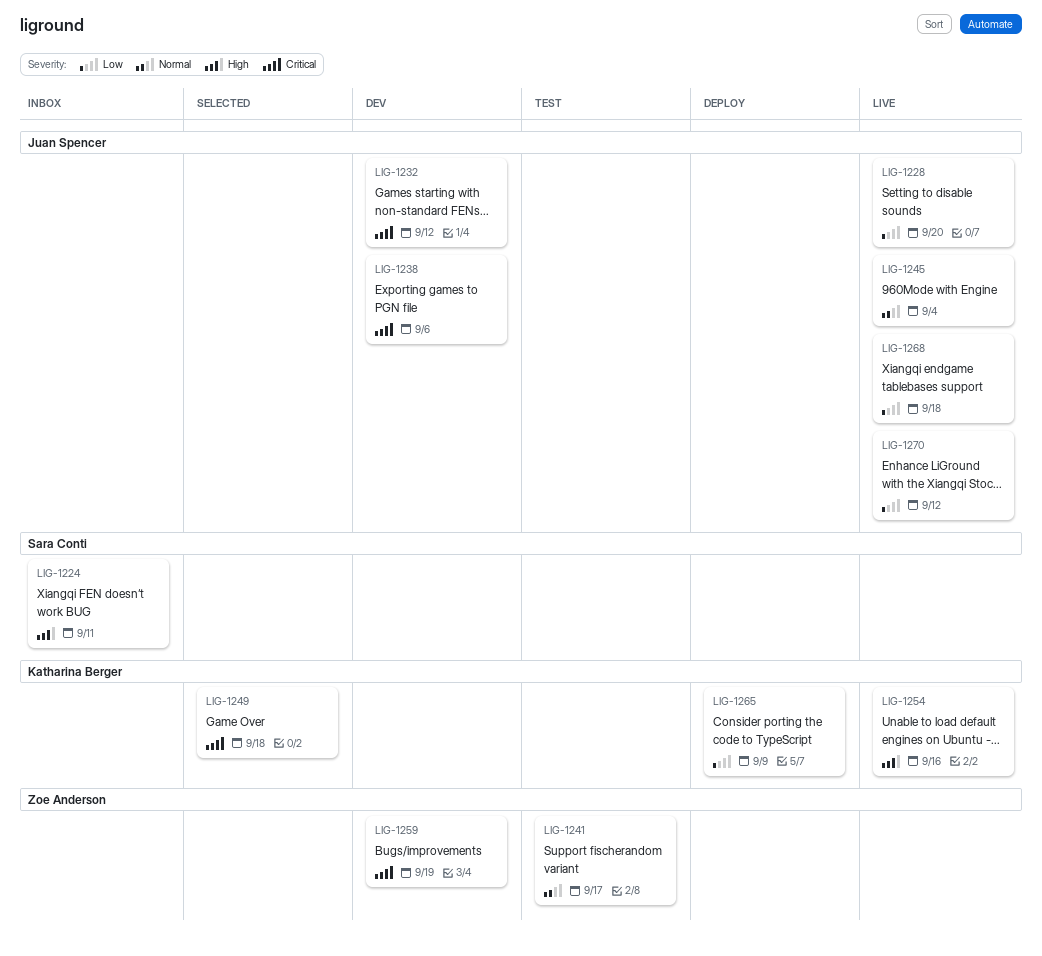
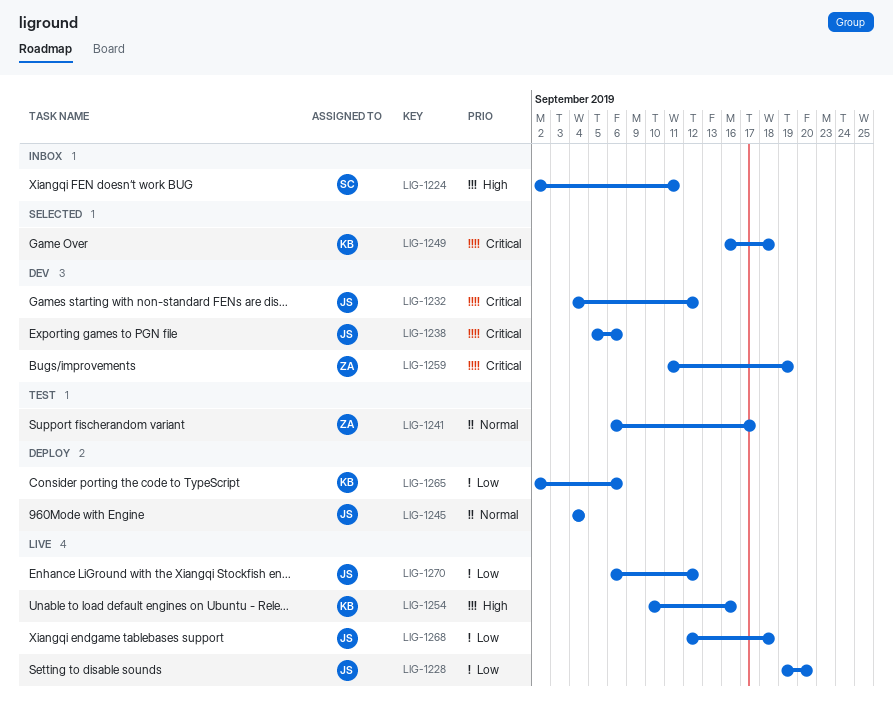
LIG-1245, status: Live -> Deploy
LIG-1265, due: Sep 9 -> Sep 6

